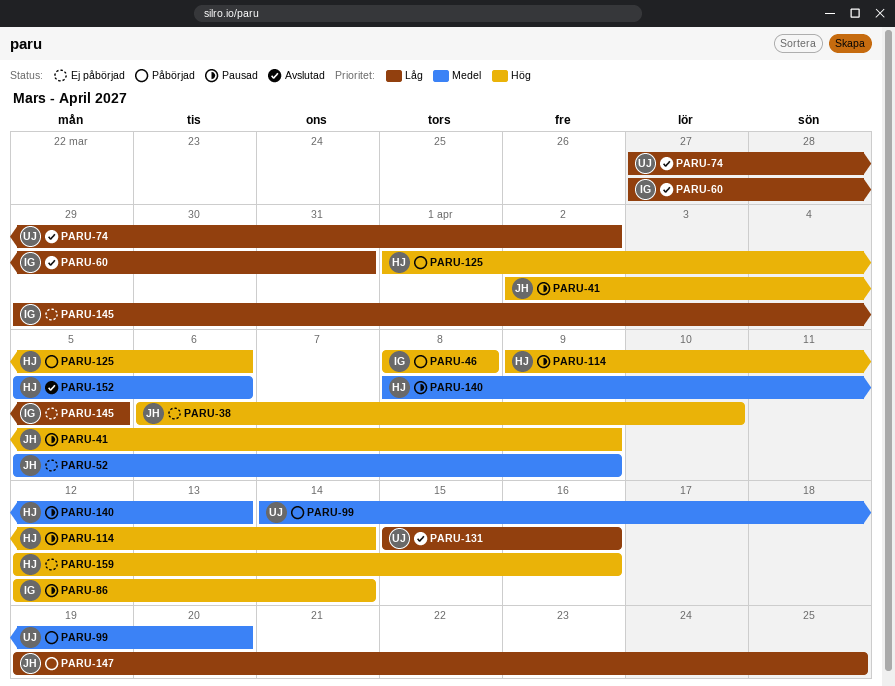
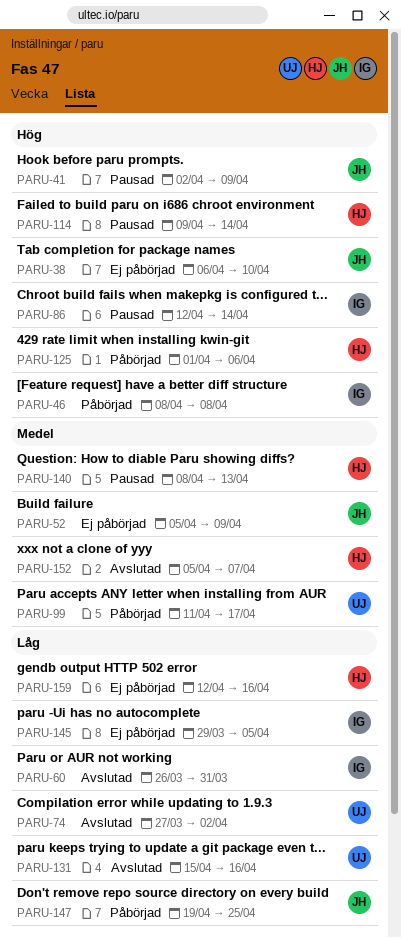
PARU-60, start: Mar 27 -> Mar 26
PARU-99, start: Apr 14 -> Apr 11
PARU-99, due: Apr 20 -> Apr 17
PARU-152, due: Apr 6 -> Apr 7
PARU-159, priority: Hög -> Låg

